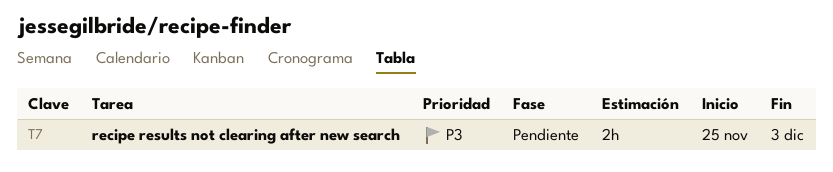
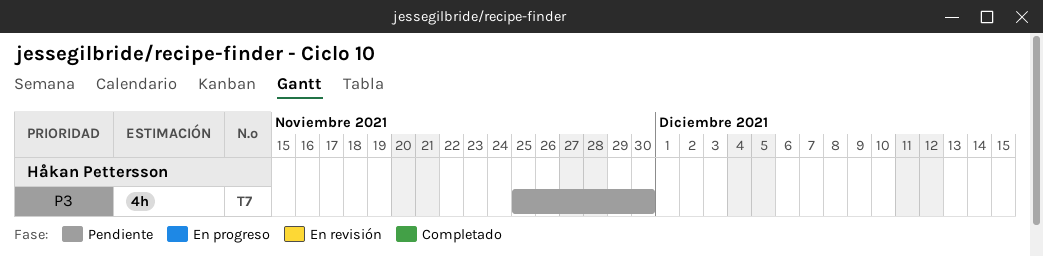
T7, estimate: 2h -> 4h
T7, due: Dec 3 -> Nov 30

